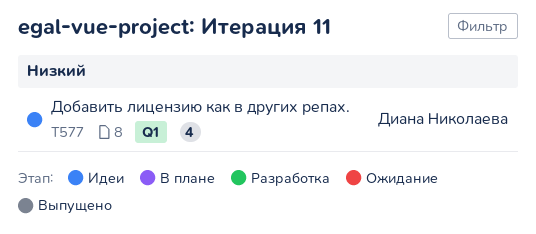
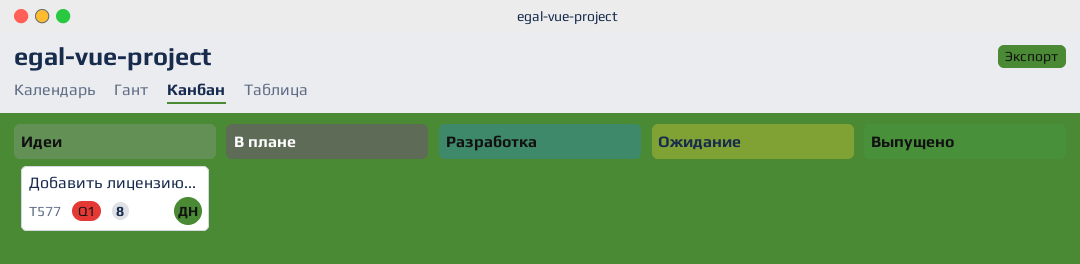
T577, estimate: 4 -> 8

